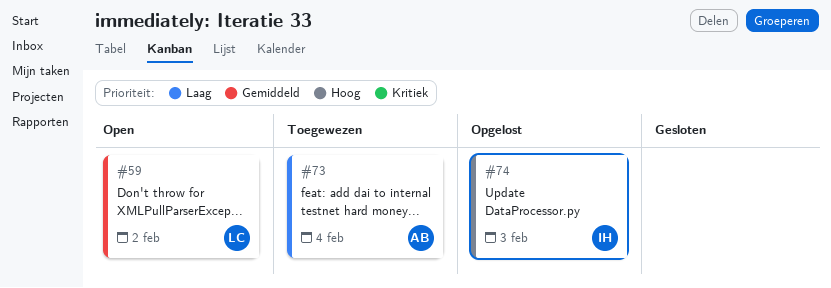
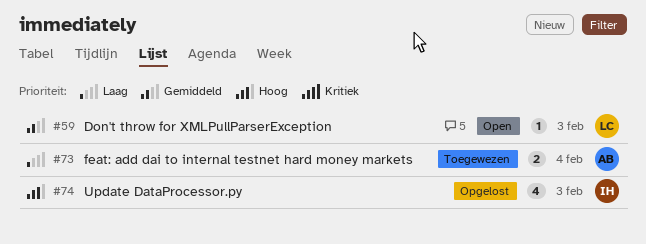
#59, due: Feb 2 -> Feb 3

